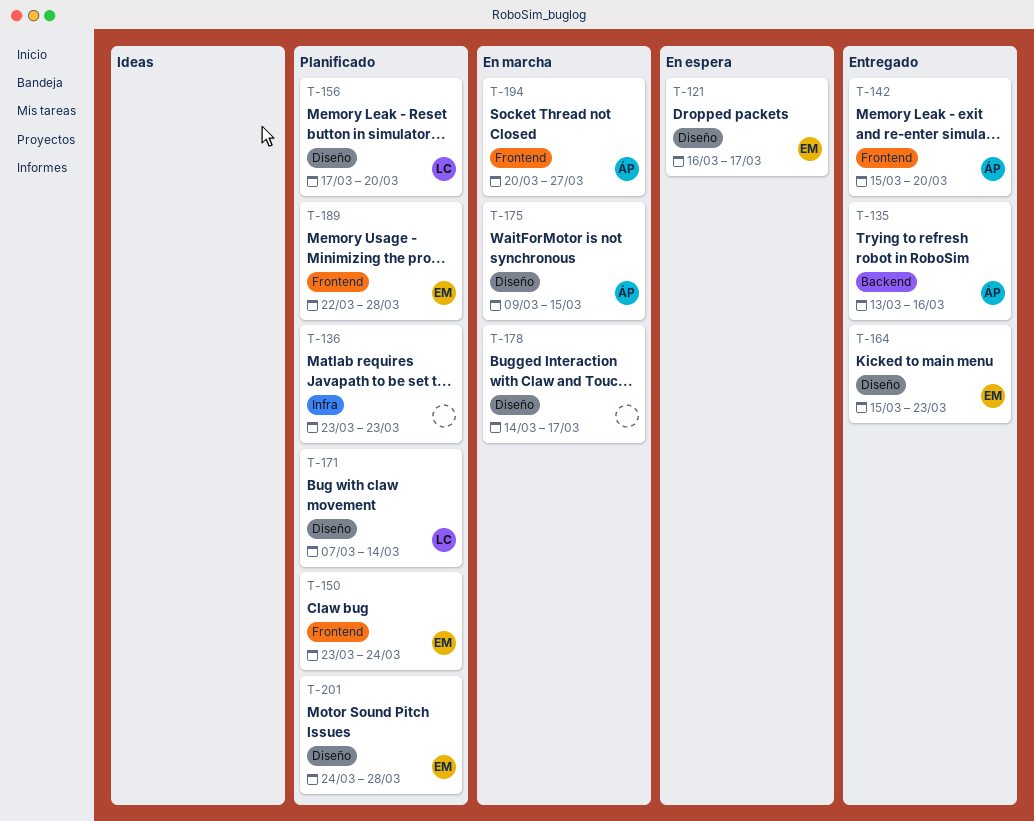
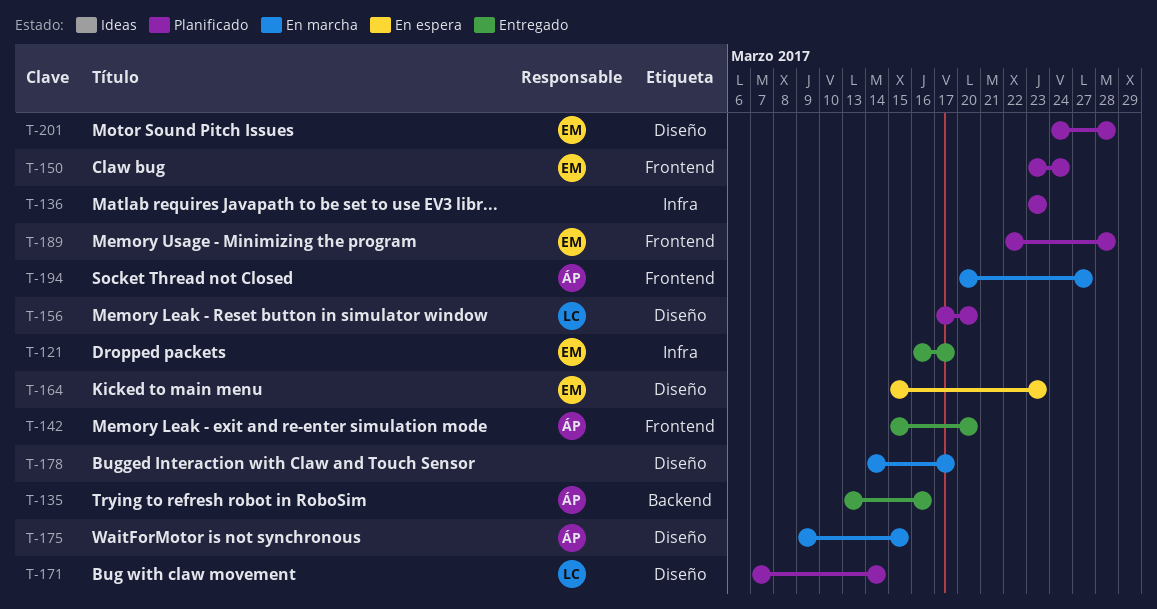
T-121, status: En espera -> Entregado
T-121, label: Diseño -> Infra
T-164, status: Entregado -> En espera

